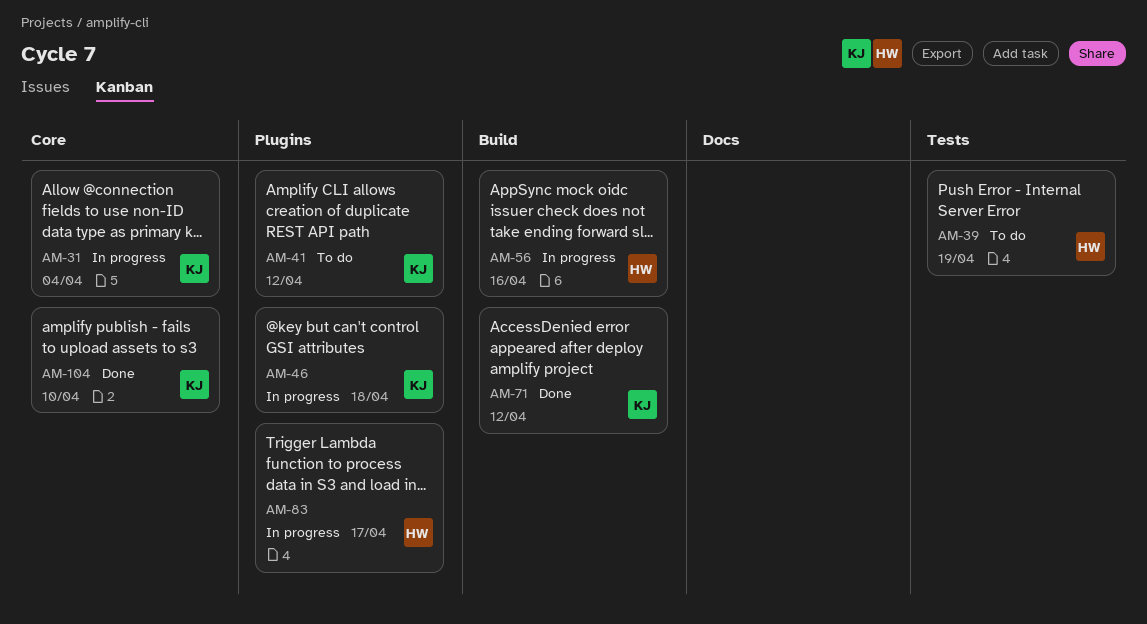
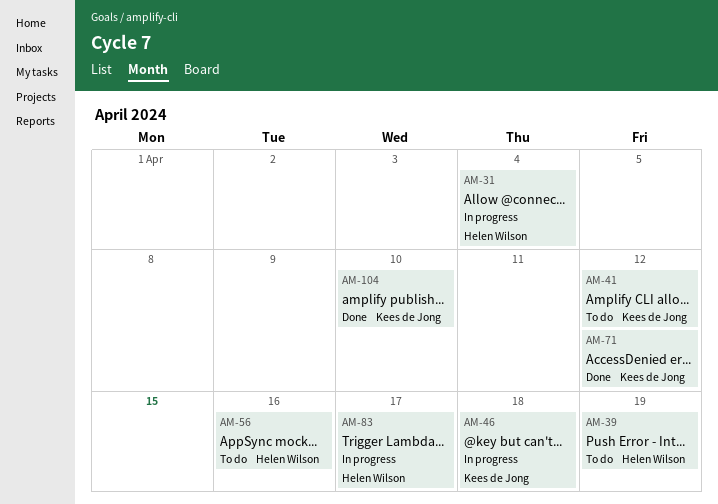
AM-31, owner: Kees de Jong -> Helen Wilson
AM-56, status: In progress -> To do

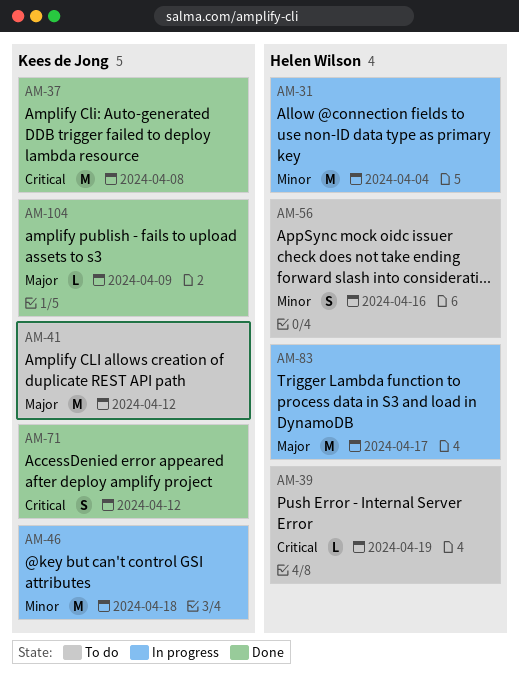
AM-37: none -> present
AM-104, due: Apr 10 -> Apr 9

